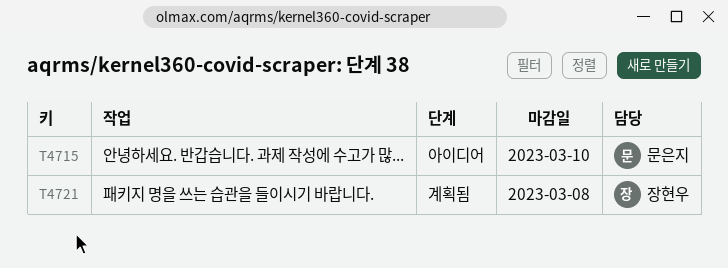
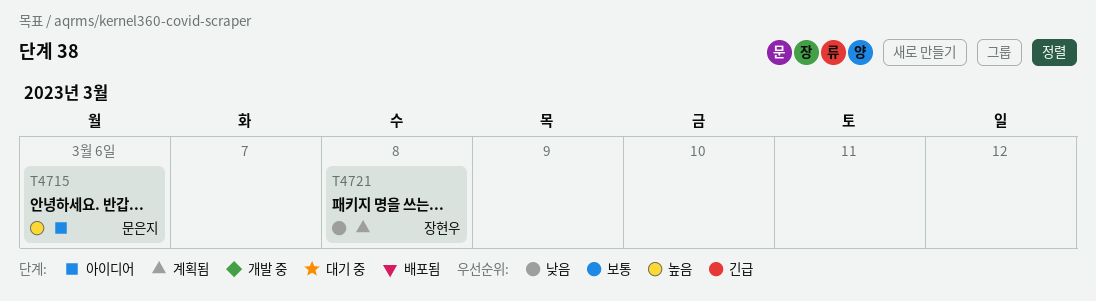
T4715, due: Mar 10 -> Mar 6

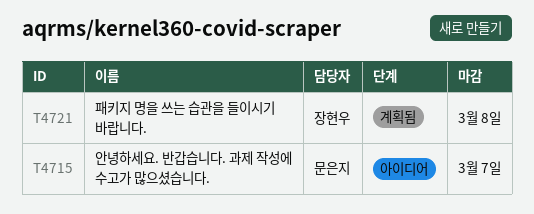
T4715, due: Mar 6 -> Mar 7

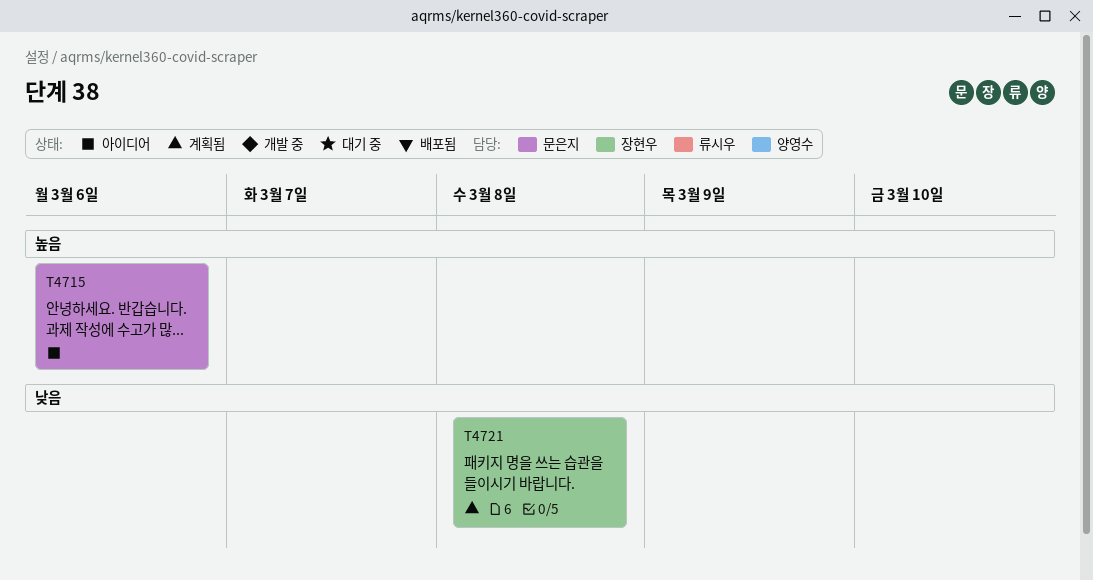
T4715, due: Mar 7 -> Mar 6

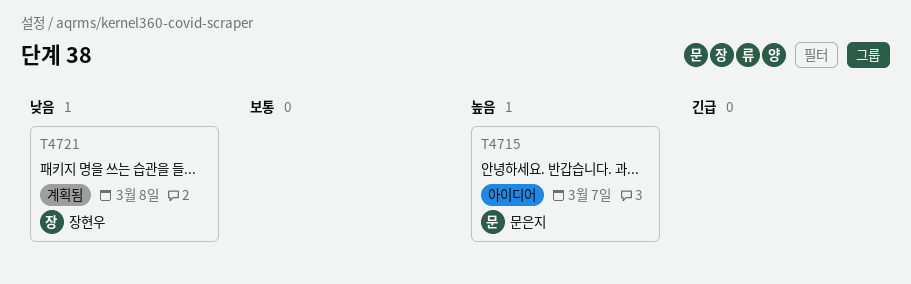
T4715, due: Mar 6 -> Mar 7

